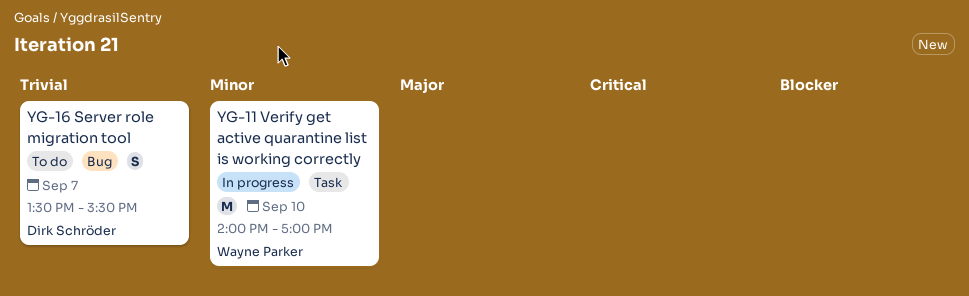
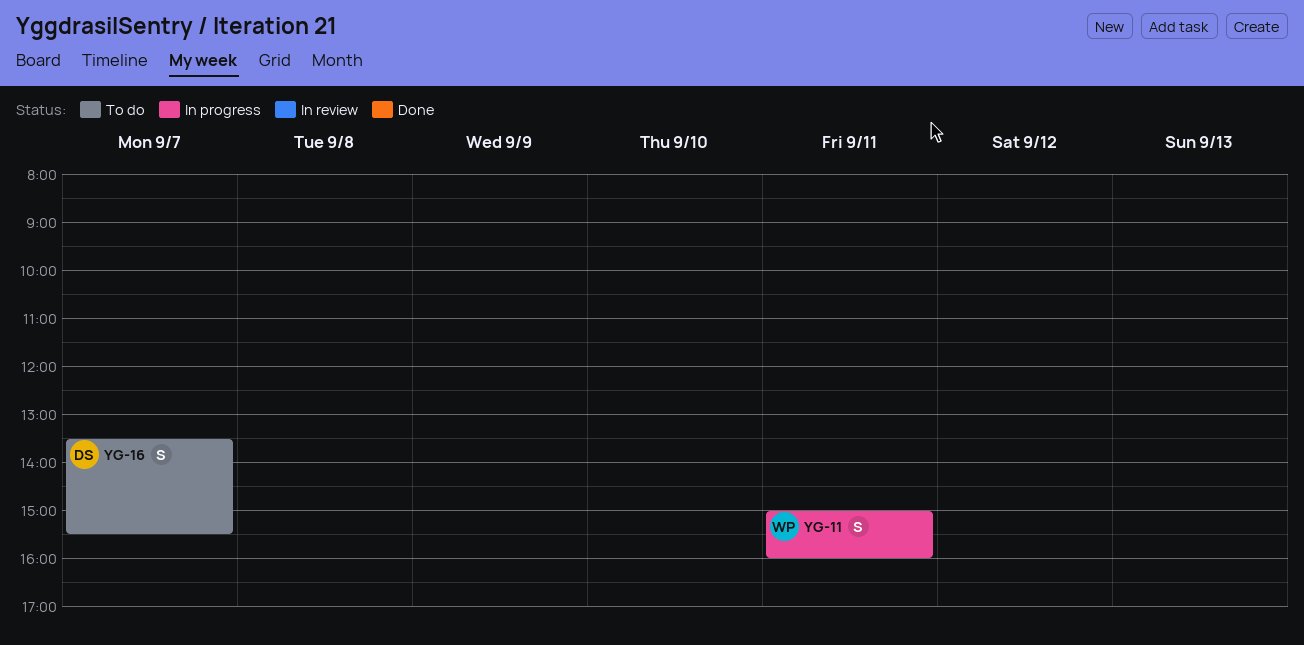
YG-11, estimate: M -> S
YG-11, day: Sep 10 -> Sep 11
YG-11, begins: 14:00 -> 15:00
YG-11, ends: 17:00 -> 16:00

